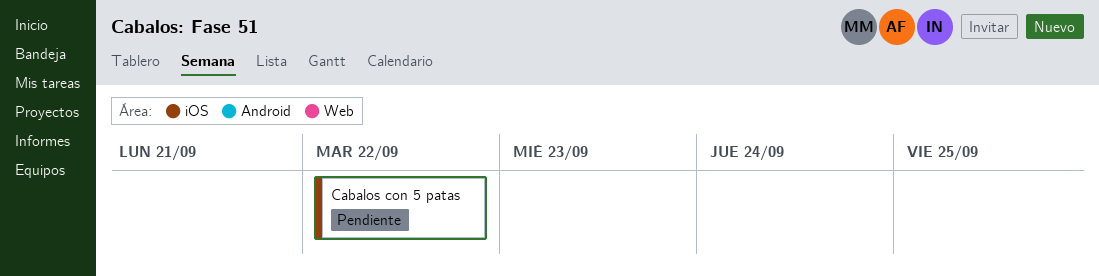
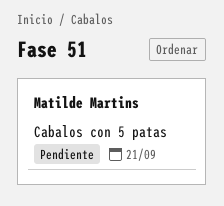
Cabalos con 5 patas, due: Sep 22 -> Sep 21

